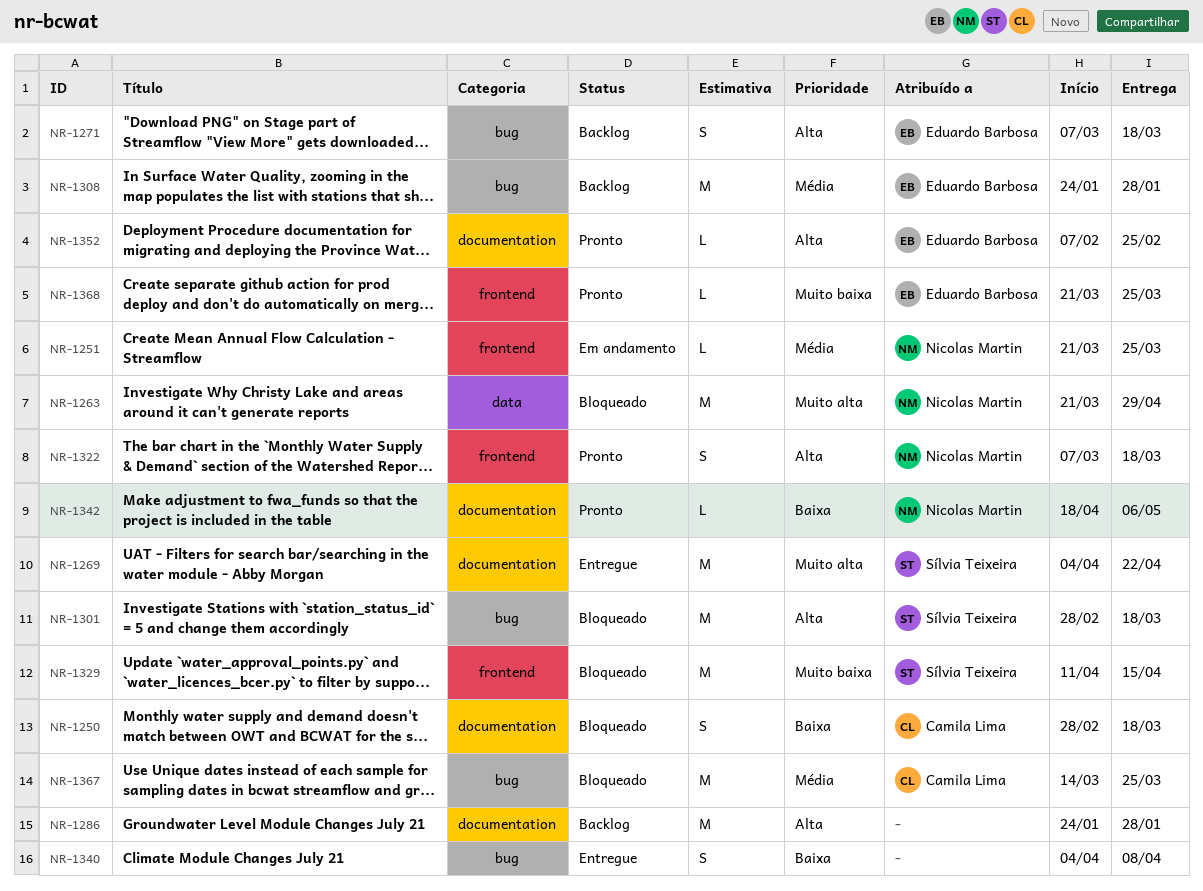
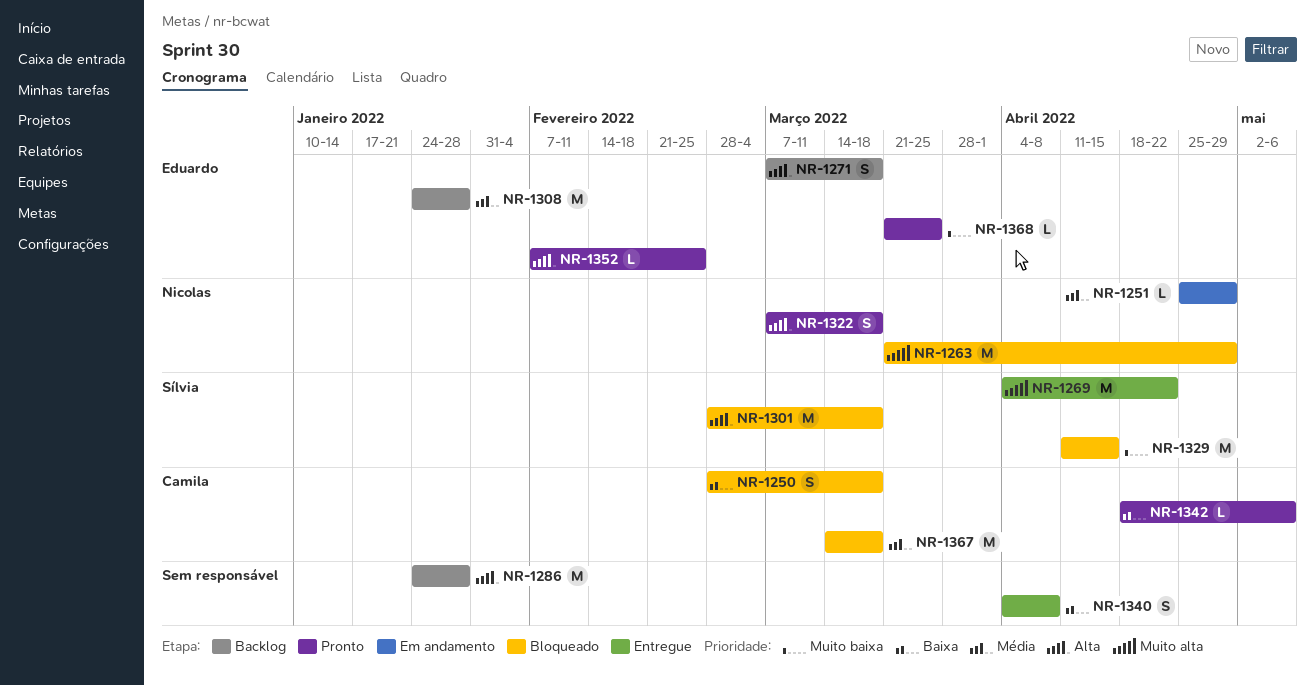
NR-1251, start: Mar 21 -> Apr 25
NR-1251, due: Mar 25 -> Apr 29
NR-1342, owner: Nicolas Martin -> Camila Lima
NR-1367, due: Mar 25 -> Mar 18

